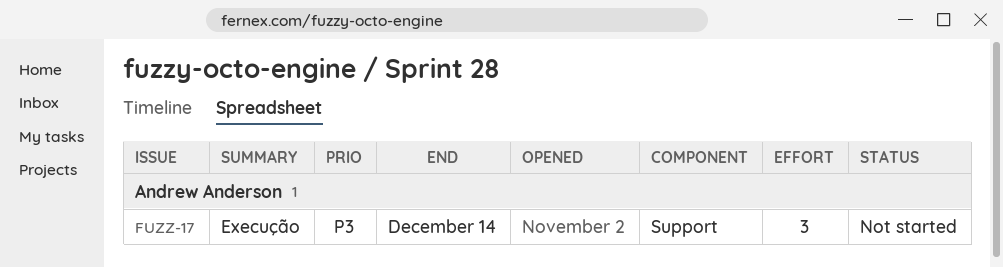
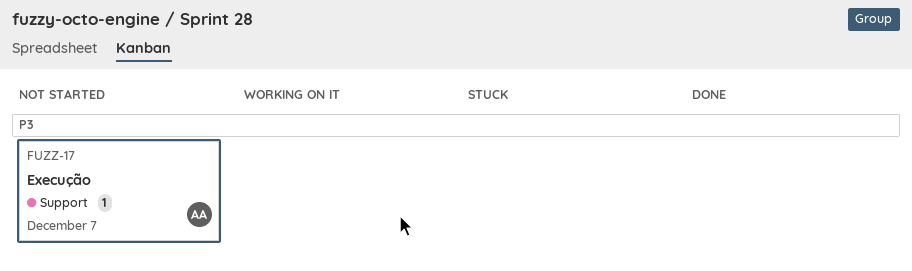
FUZZ-17, estimate: 3 -> 1
FUZZ-17, due: Dec 14 -> Dec 7

